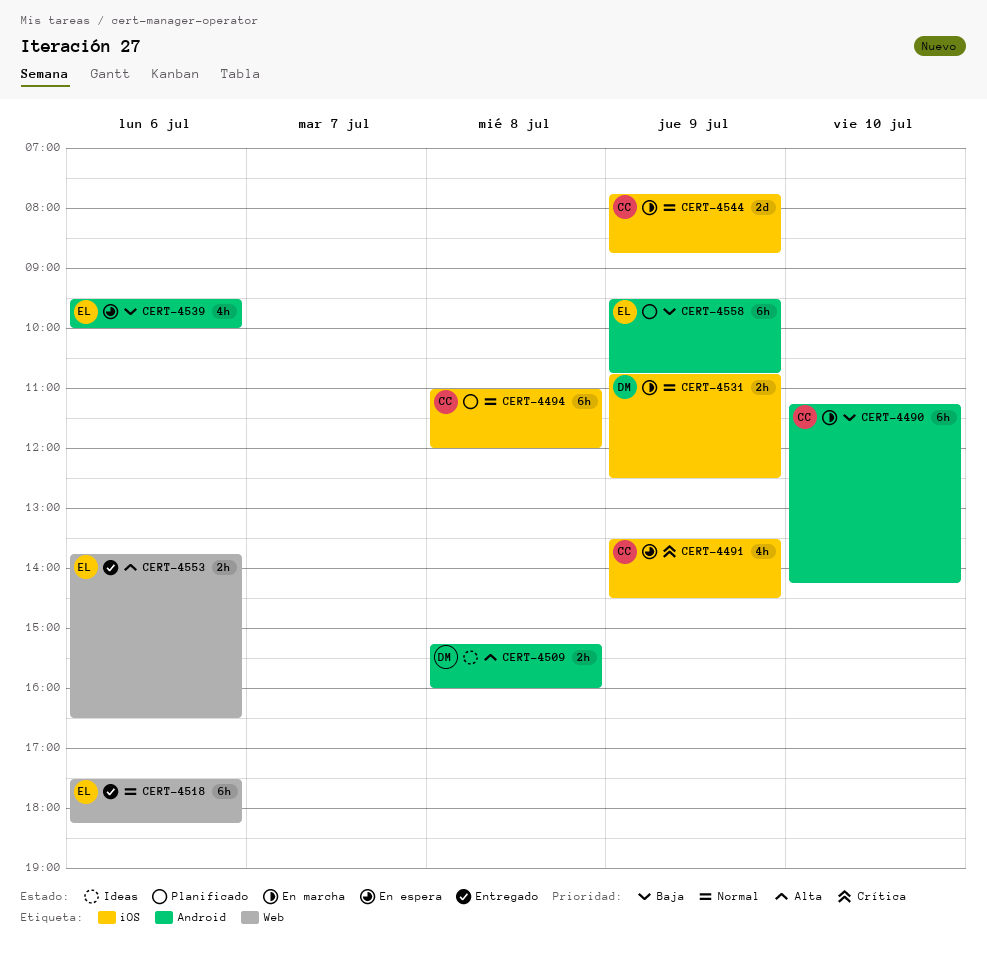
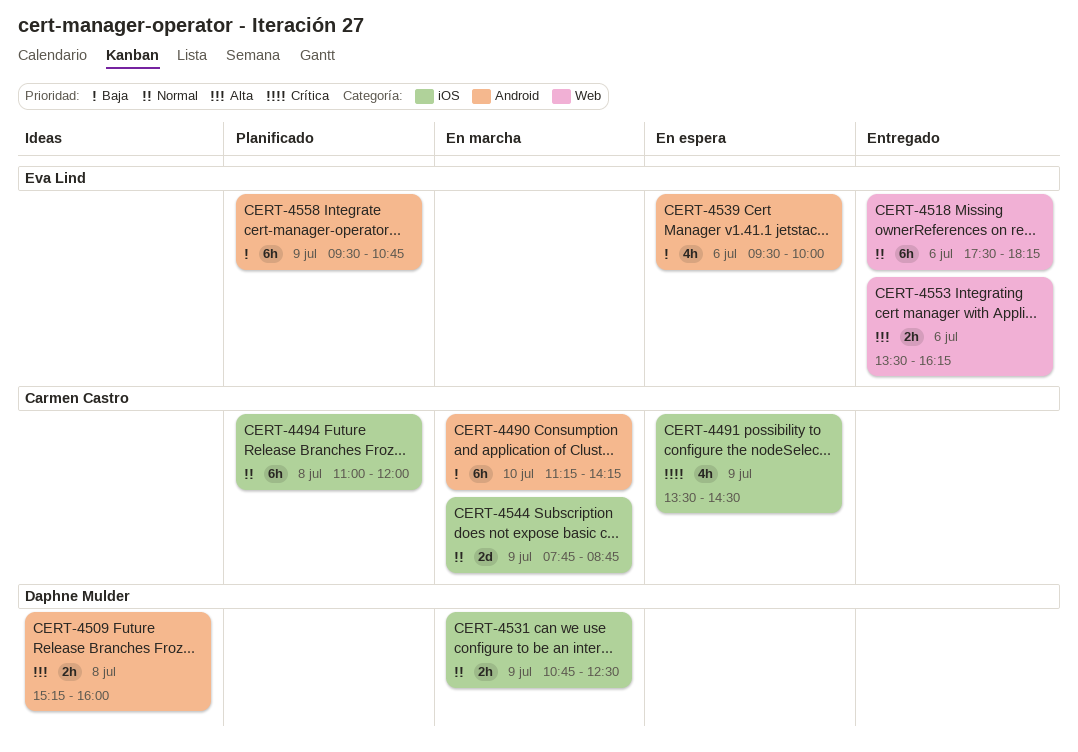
CERT-4553, begins: 13:45 -> 13:30
CERT-4553, ends: 16:30 -> 16:15

